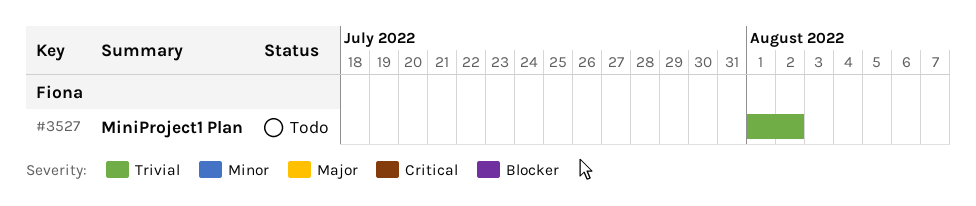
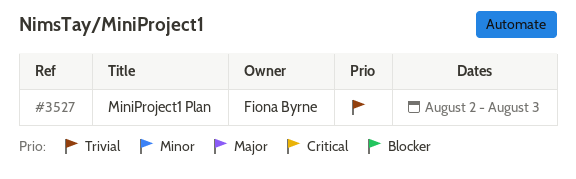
#3527, start: Aug 1 -> Aug 2
#3527, due: Aug 2 -> Aug 3

